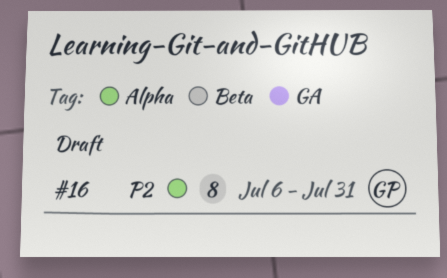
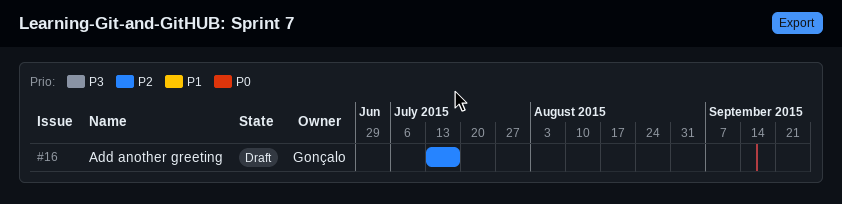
#16, start: Jul 6 -> Jul 13
#16, due: Jul 31 -> Jul 17

